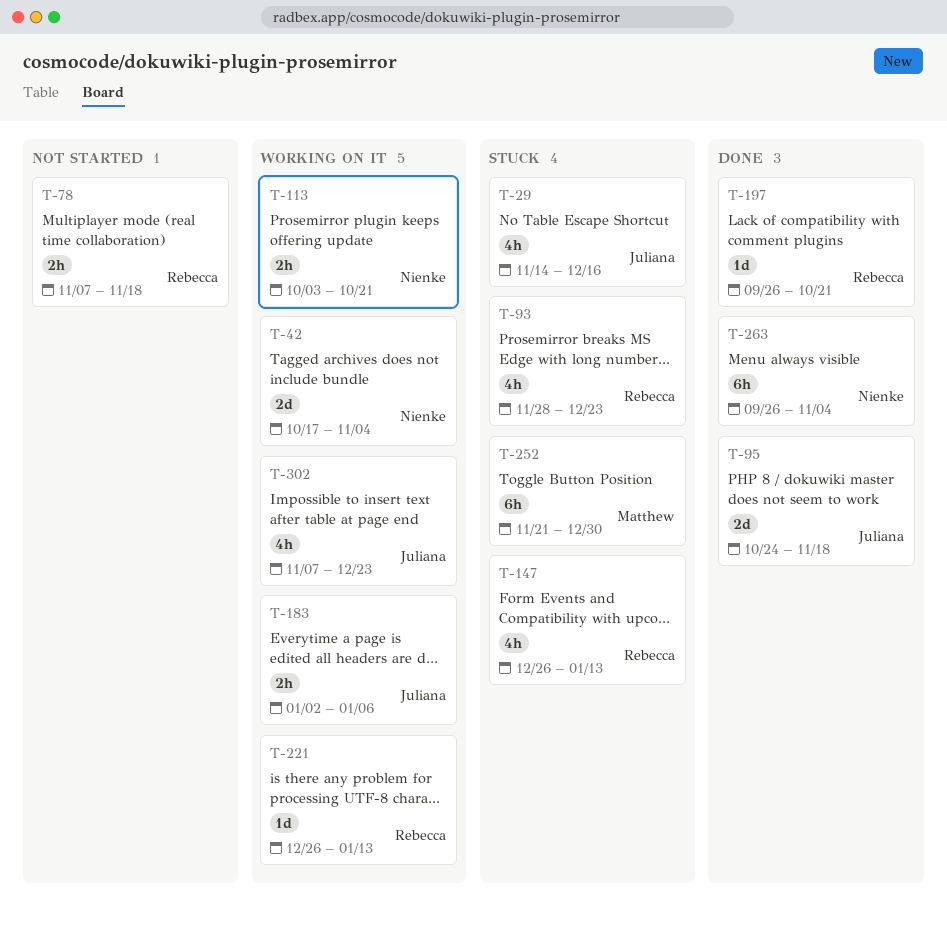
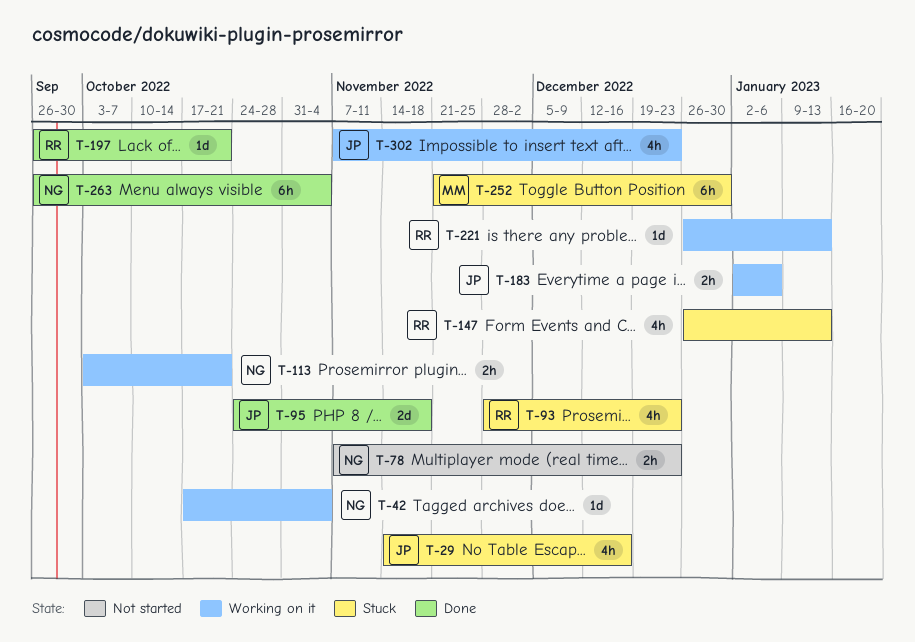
T-42, estimate: 2d -> 1d
T-78, owner: Rebecca -> Nienke
T-78, due: Nov 18 -> Dec 23

